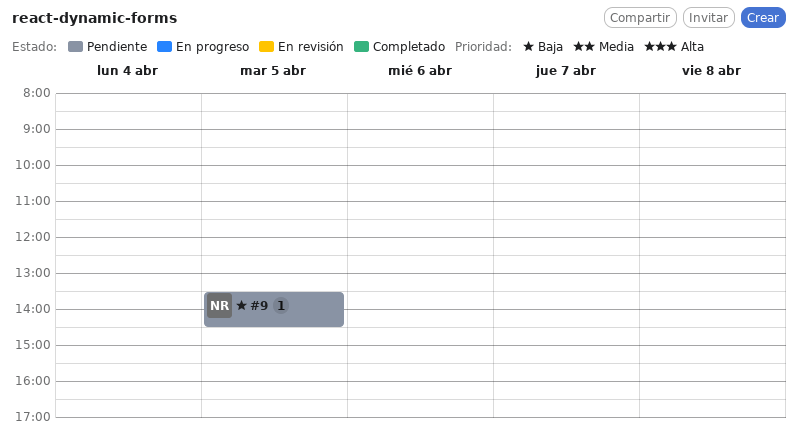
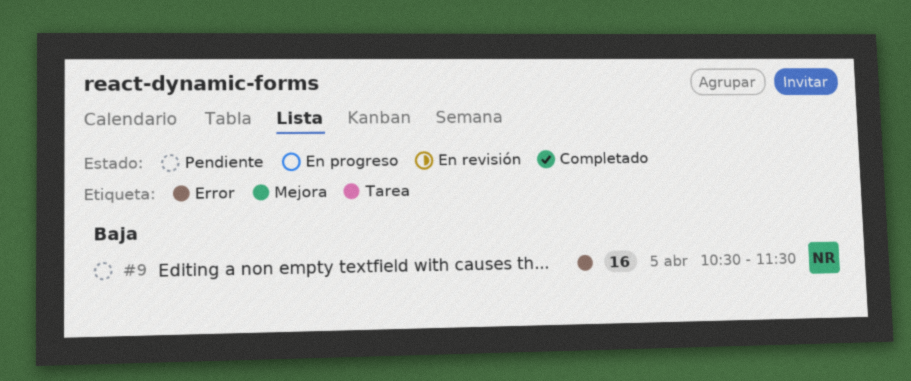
#9, estimate: 1 -> 16
#9, begins: 13:30 -> 10:30
#9, ends: 14:30 -> 11:30

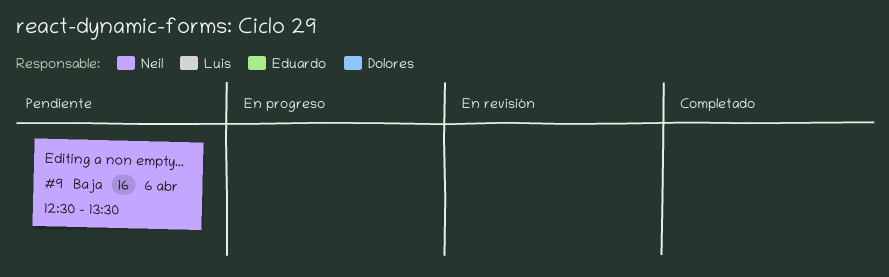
#9, day: Apr 5 -> Apr 6
#9, begins: 10:30 -> 12:30
#9, ends: 11:30 -> 13:30

